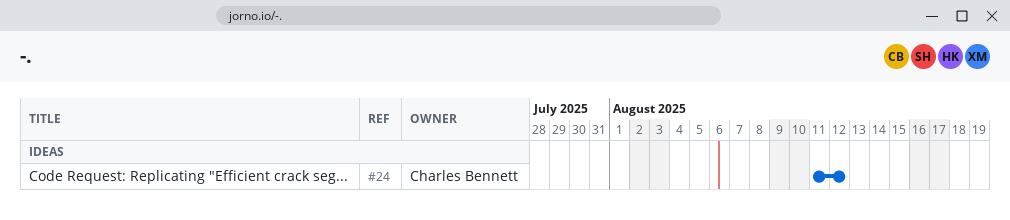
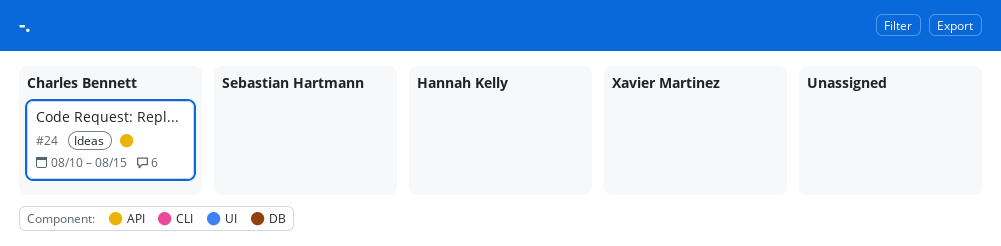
#24, start: Aug 11 -> Aug 10
#24, due: Aug 12 -> Aug 15

